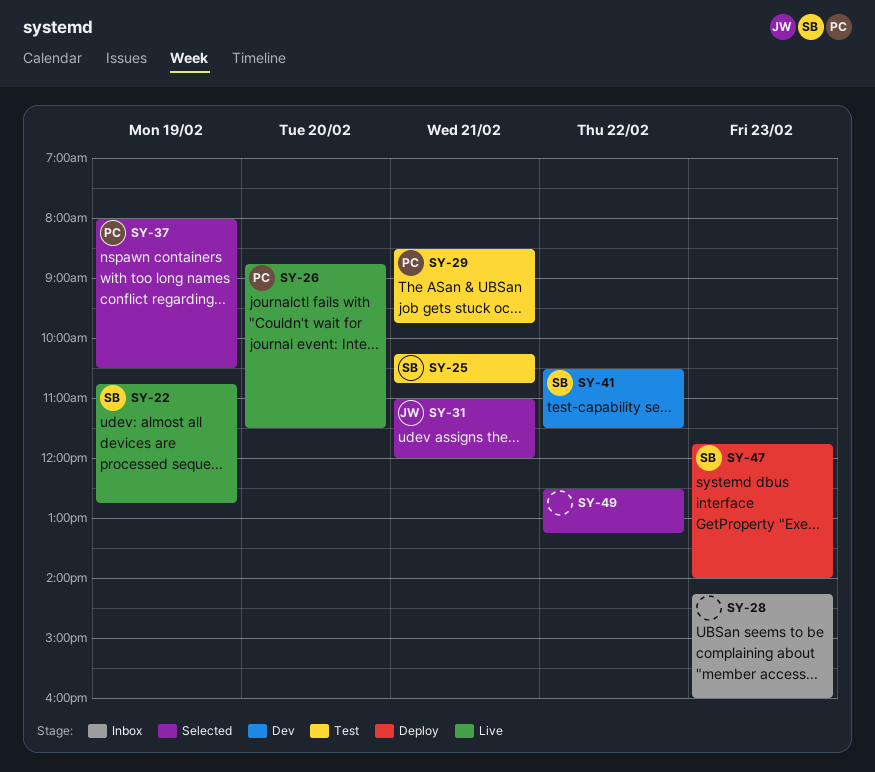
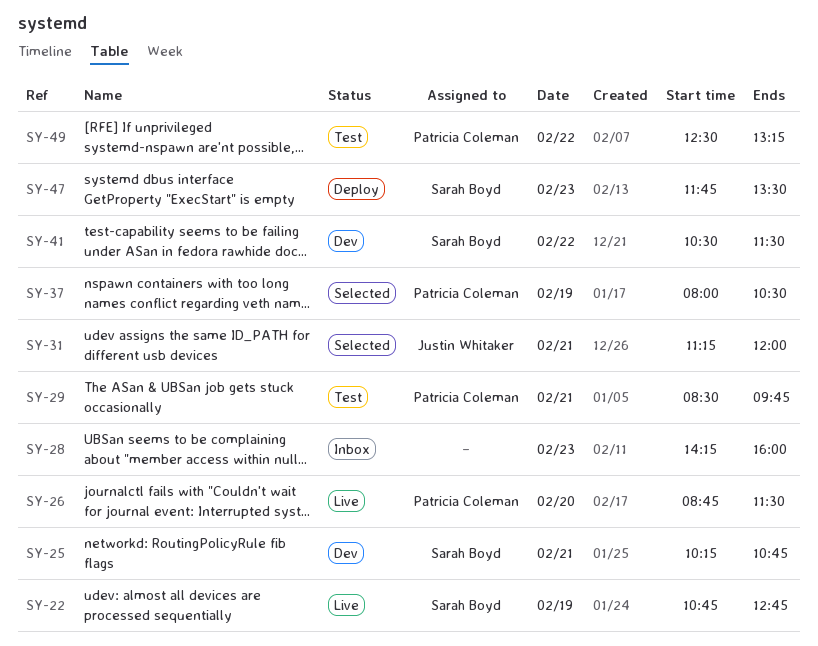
SY-25, status: Test -> Dev
SY-31, begins: 11:00 -> 11:15
SY-47, ends: 14:00 -> 13:30
SY-49, status: Selected -> Test
SY-49, owner: none -> Patricia Coleman

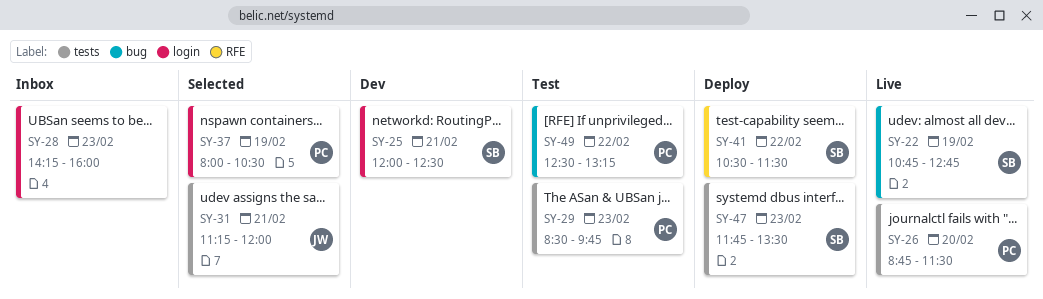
SY-25, begins: 10:15 -> 12:00
SY-25, ends: 10:45 -> 12:30
SY-29, day: Feb 21 -> Feb 23
SY-41, status: Dev -> Deploy

